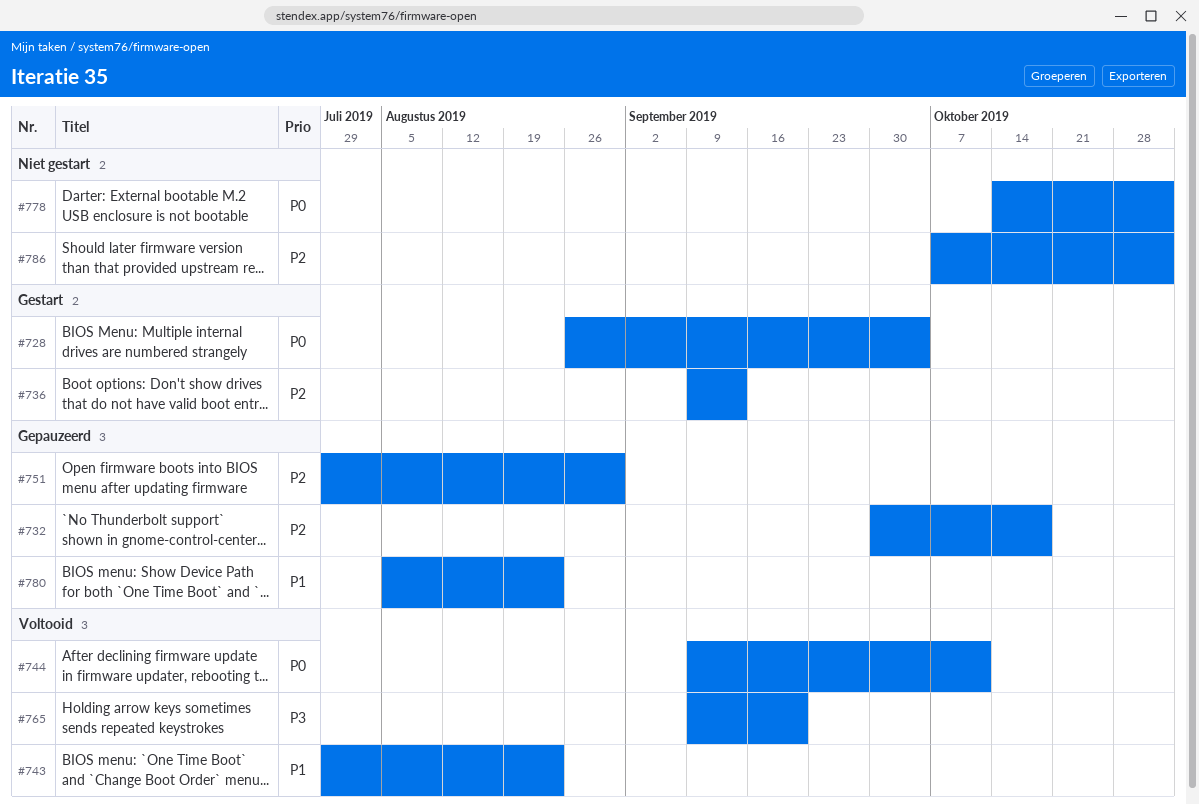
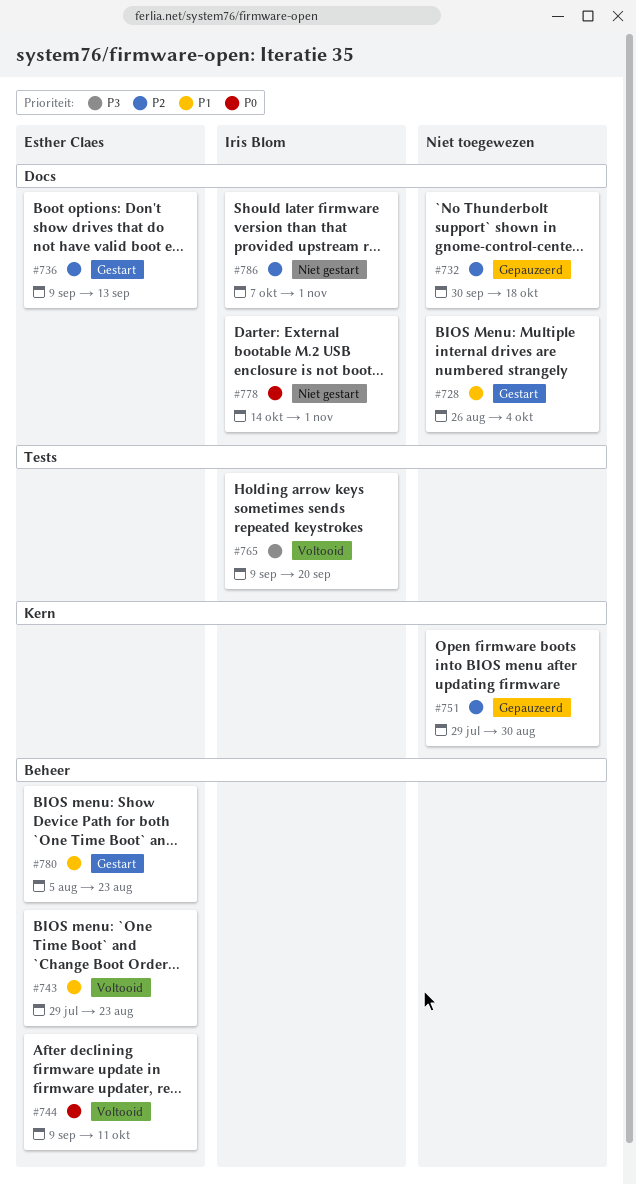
#728, priority: P0 -> P1
#780, status: Gepauzeerd -> Gestart

